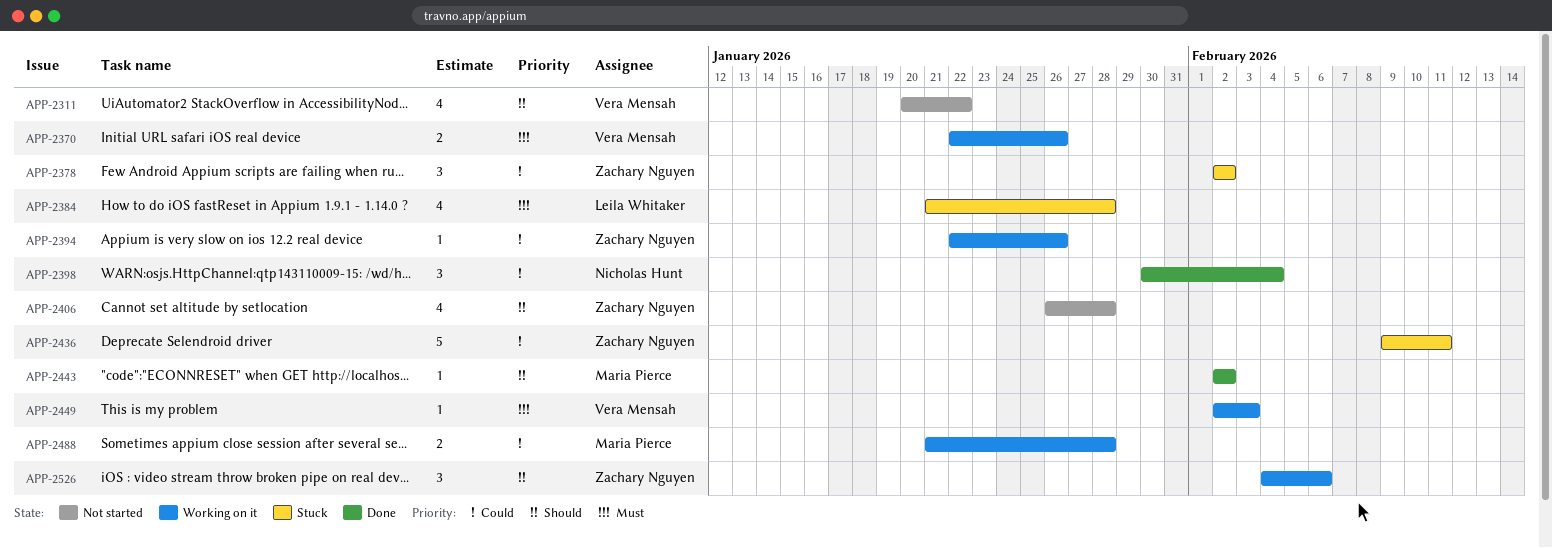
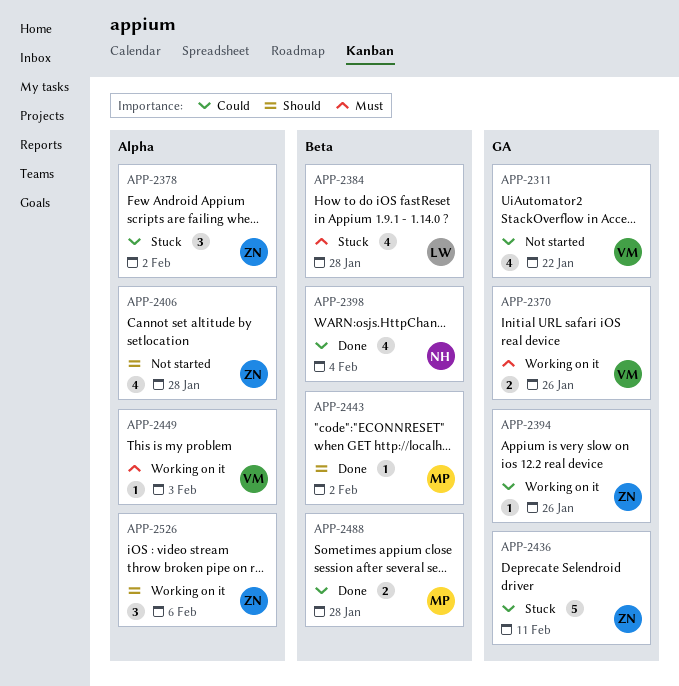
APP-2311, priority: Should -> Could
APP-2398, estimate: 3 -> 4
APP-2488, status: Working on it -> Done

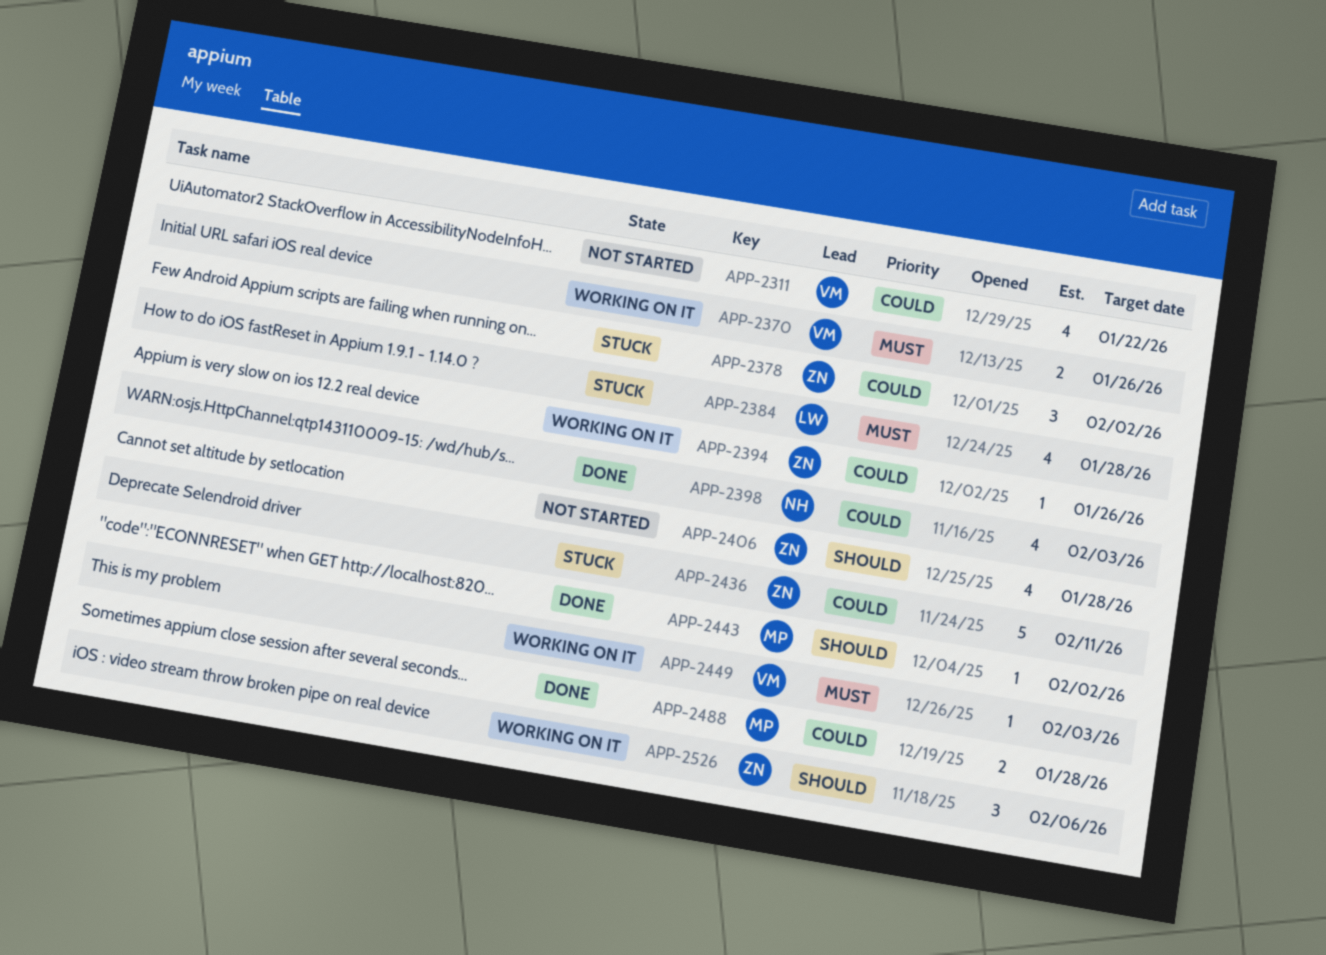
APP-2398, due: Feb 4 -> Feb 3

